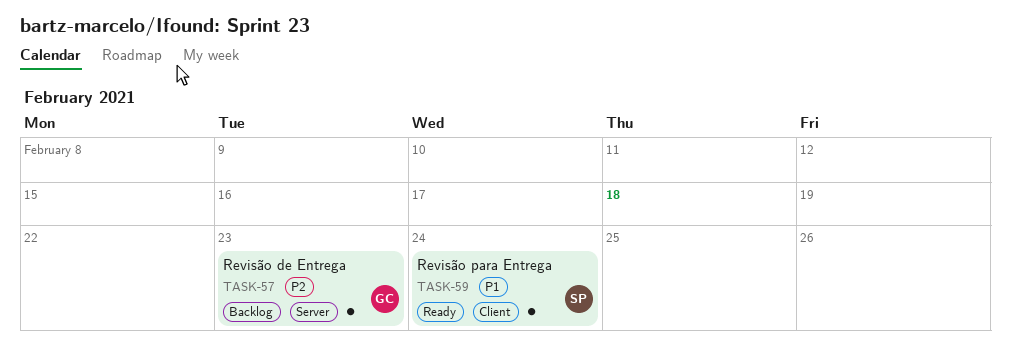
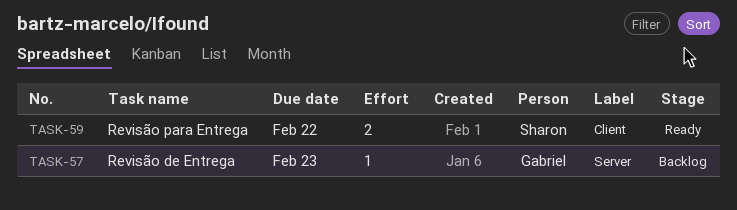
TASK-59, estimate: 1 -> 2
TASK-59, due: Feb 24 -> Feb 22

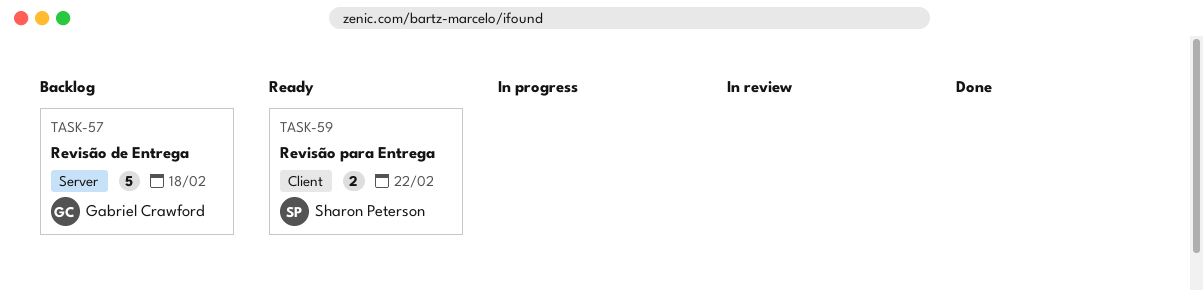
TASK-57, estimate: 1 -> 5
TASK-57, due: Feb 23 -> Feb 18

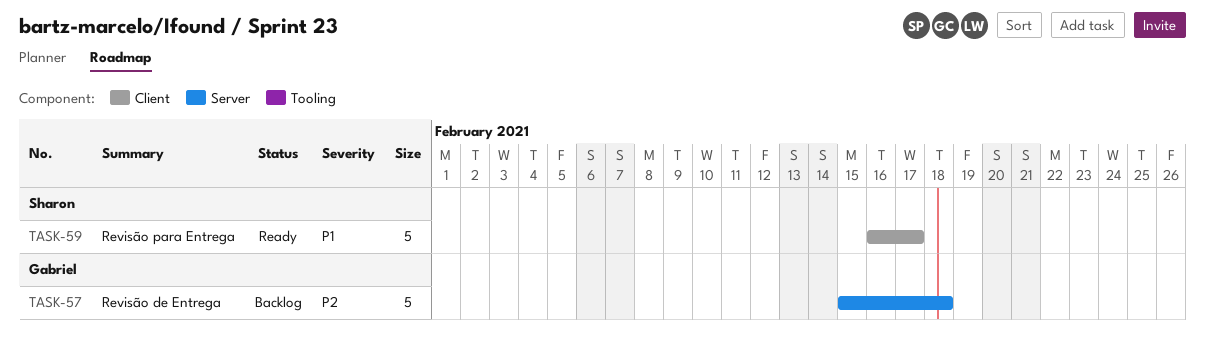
TASK-59, estimate: 2 -> 5
TASK-59, due: Feb 22 -> Feb 17

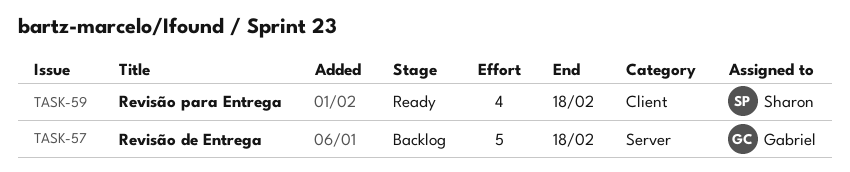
TASK-59, estimate: 5 -> 4
TASK-59, due: Feb 17 -> Feb 18

